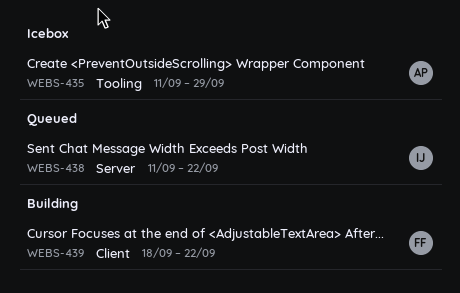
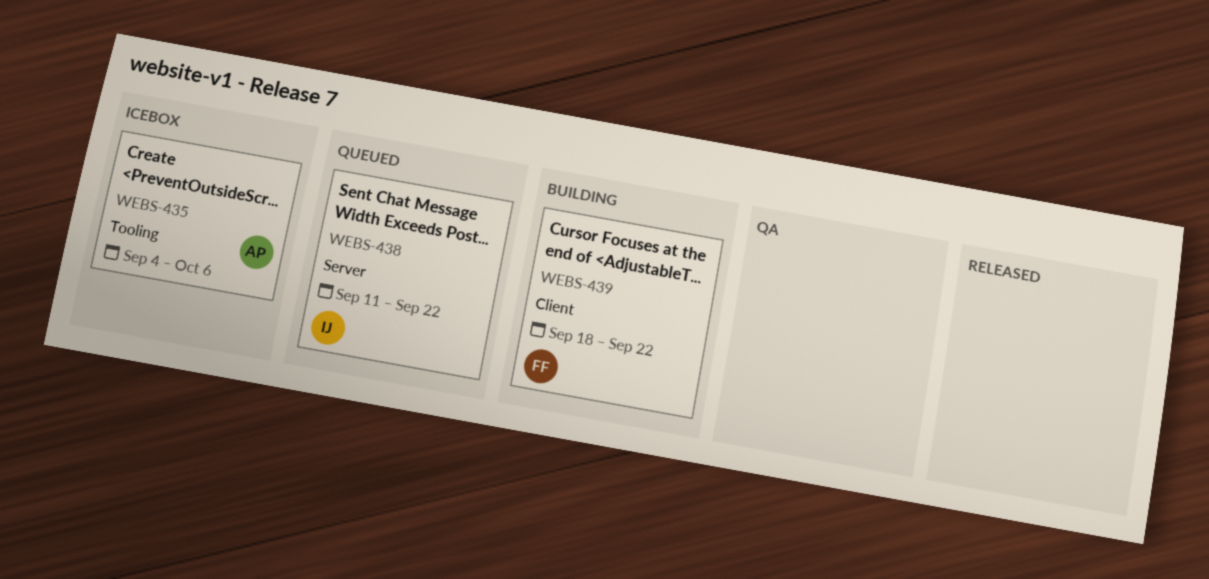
WEBS-435, start: Sep 11 -> Sep 4
WEBS-435, due: Sep 29 -> Oct 6

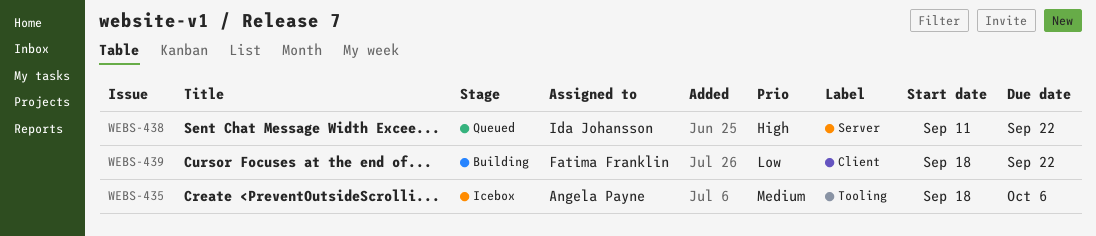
WEBS-435, start: Sep 4 -> Sep 18

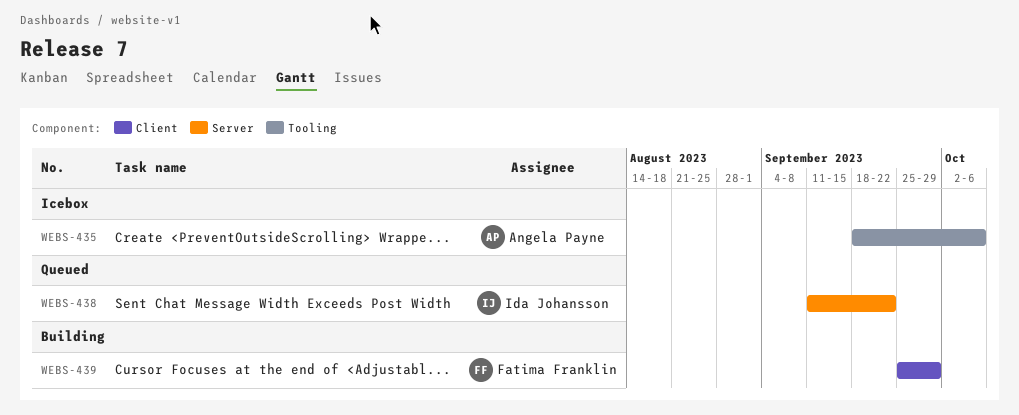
WEBS-439, start: Sep 18 -> Sep 25
WEBS-439, due: Sep 22 -> Sep 29

